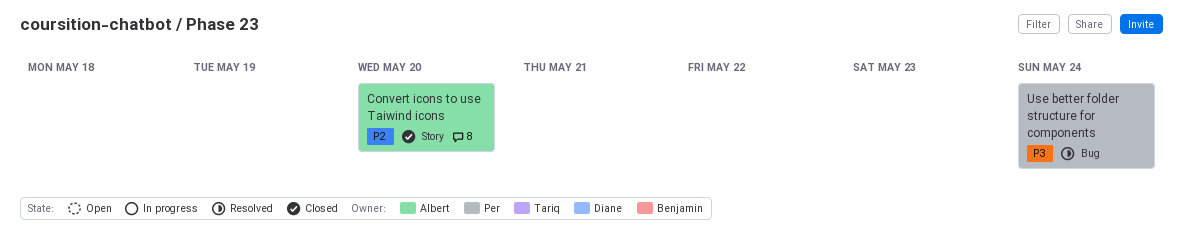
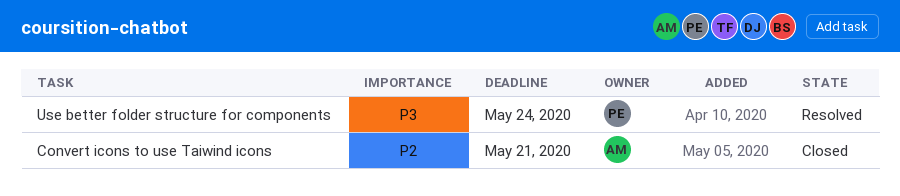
Convert icons to use Taiwind icons, due: May 20 -> May 21

